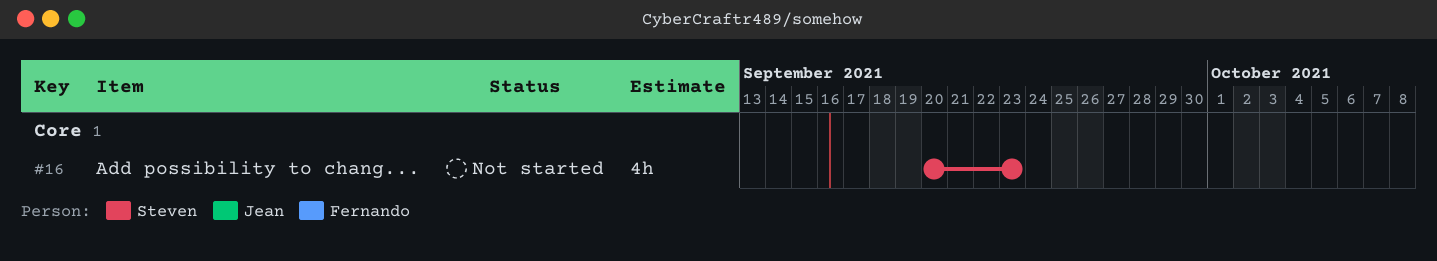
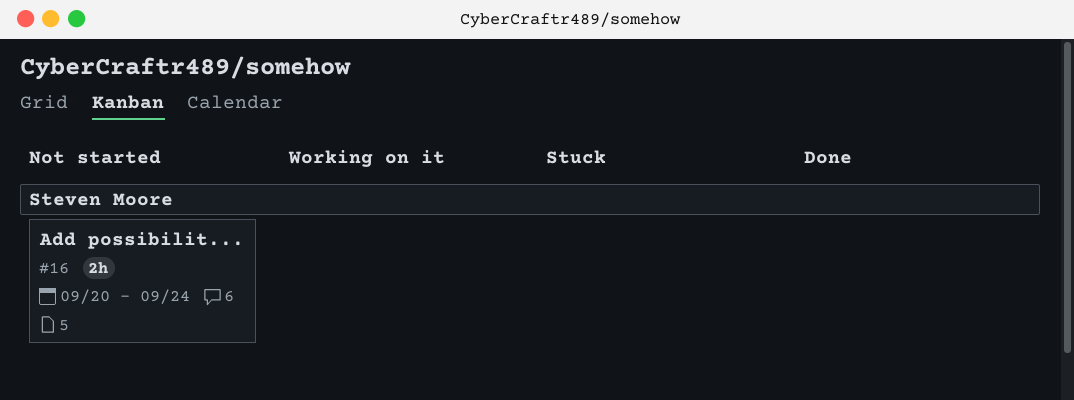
#16, estimate: 4h -> 2h
#16, due: Sep 23 -> Sep 24

